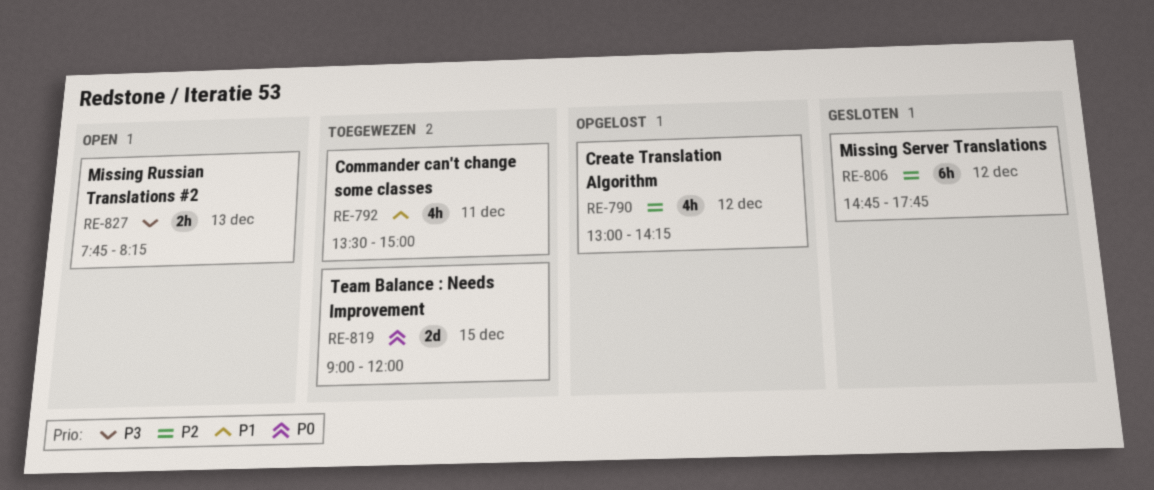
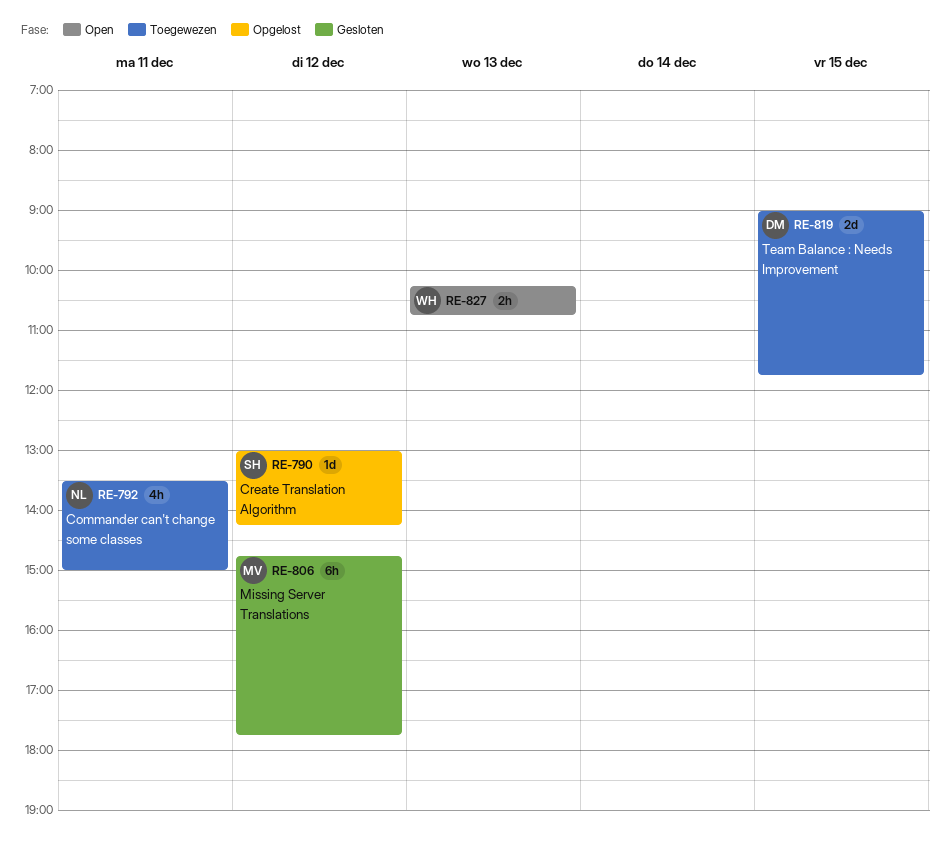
RE-790, estimate: 4h -> 1d
RE-819, ends: 12:00 -> 11:45
RE-827, begins: 07:45 -> 10:15
RE-827, ends: 08:15 -> 10:45

